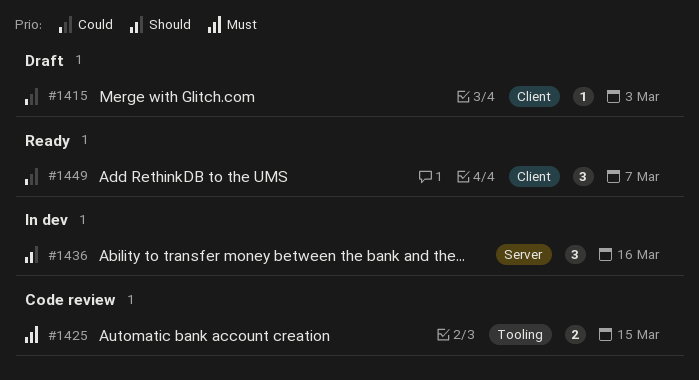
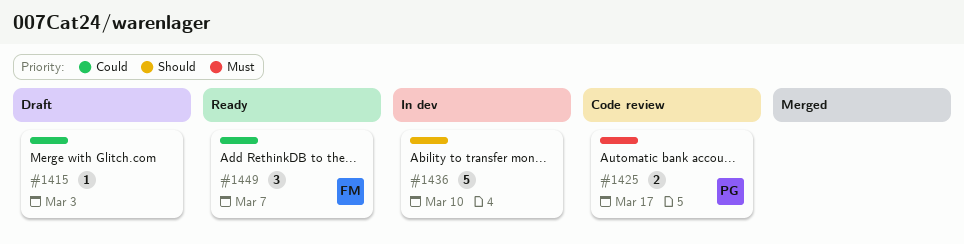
#1425, due: Mar 15 -> Mar 17
#1436, estimate: 3 -> 5
#1436, due: Mar 16 -> Mar 10

